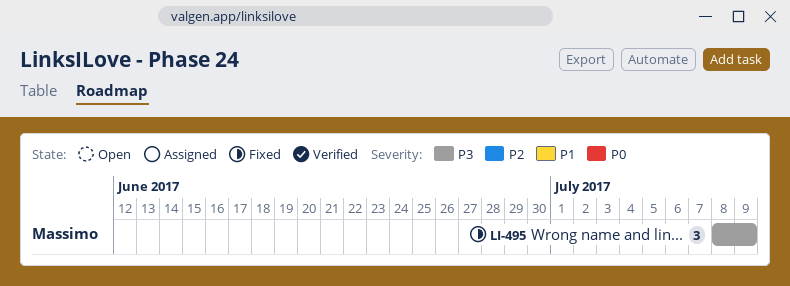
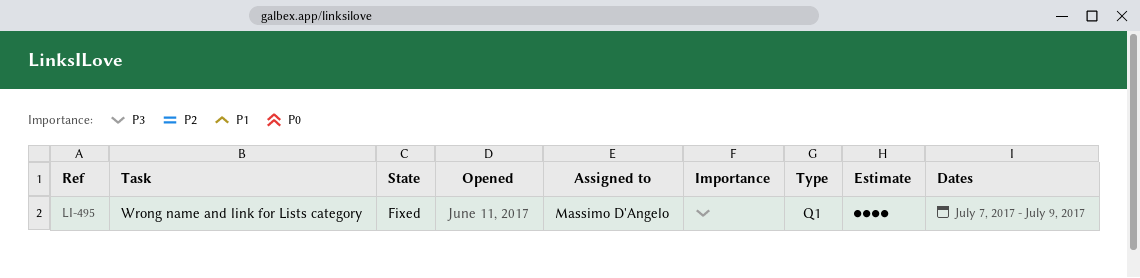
LI-495, estimate: 3 -> 4
LI-495, start: Jul 8 -> Jul 7

